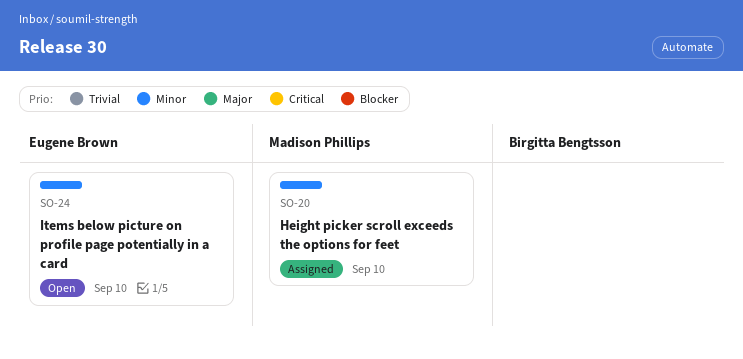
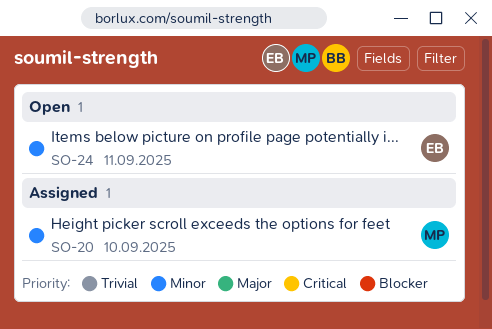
SO-24, due: Sep 10 -> Sep 11

